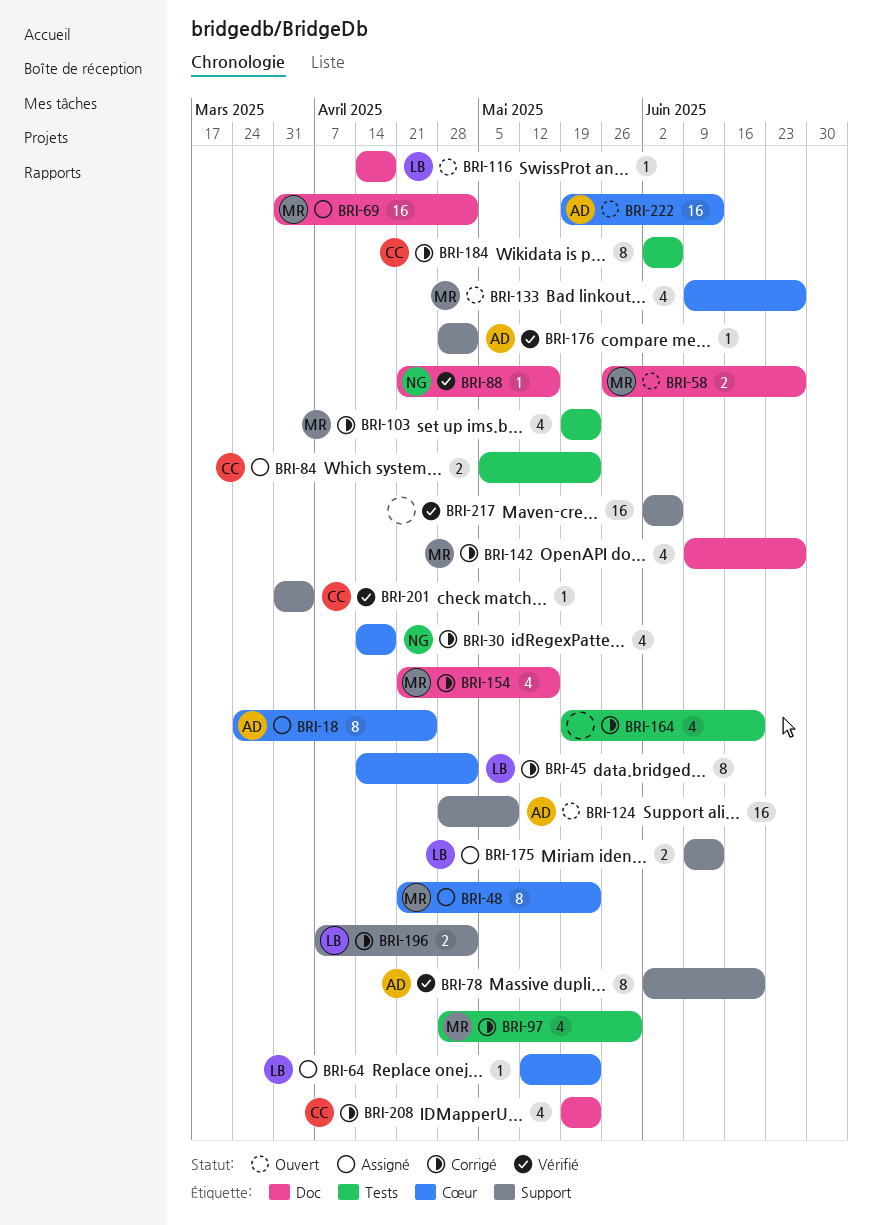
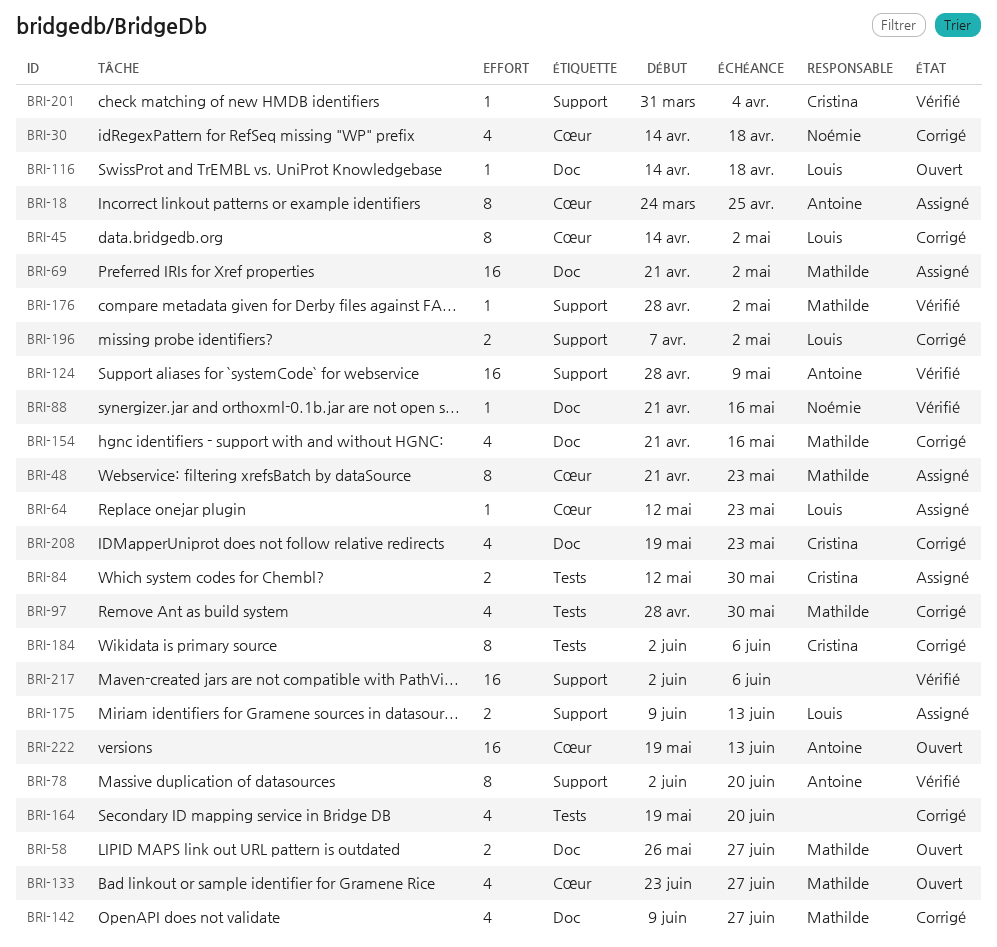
BRI-69, start: Mar 31 -> Apr 21
BRI-84, start: May 5 -> May 12
BRI-84, due: May 23 -> May 30
BRI-103: present -> none
BRI-124, status: Ouvert -> Vérifié
BRI-133, start: Jun 9 -> Jun 23
BRI-176, owner: Antoine -> Mathilde

